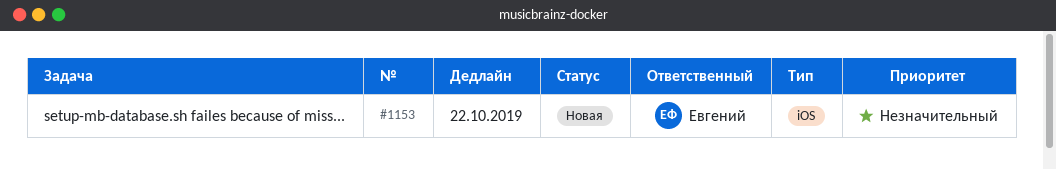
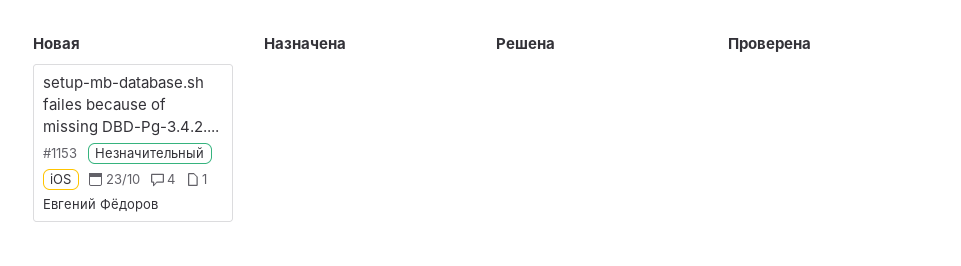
#1153, due: Oct 22 -> Oct 23

